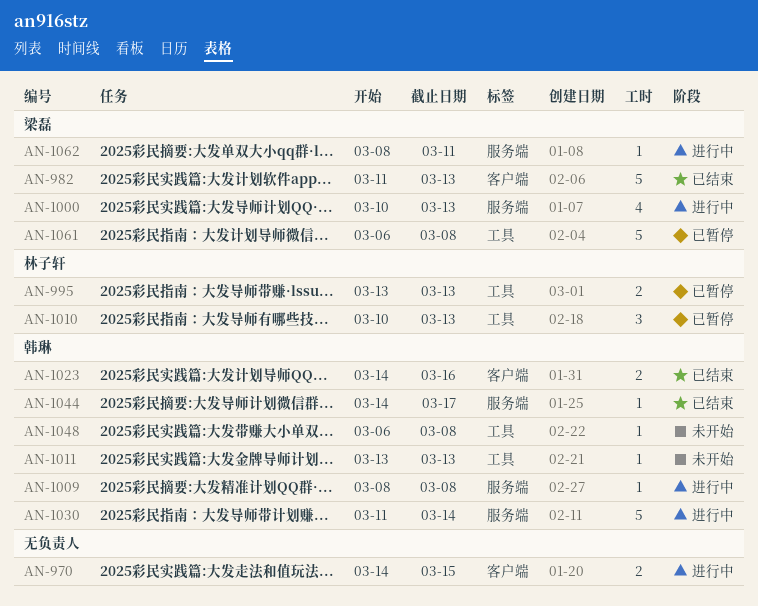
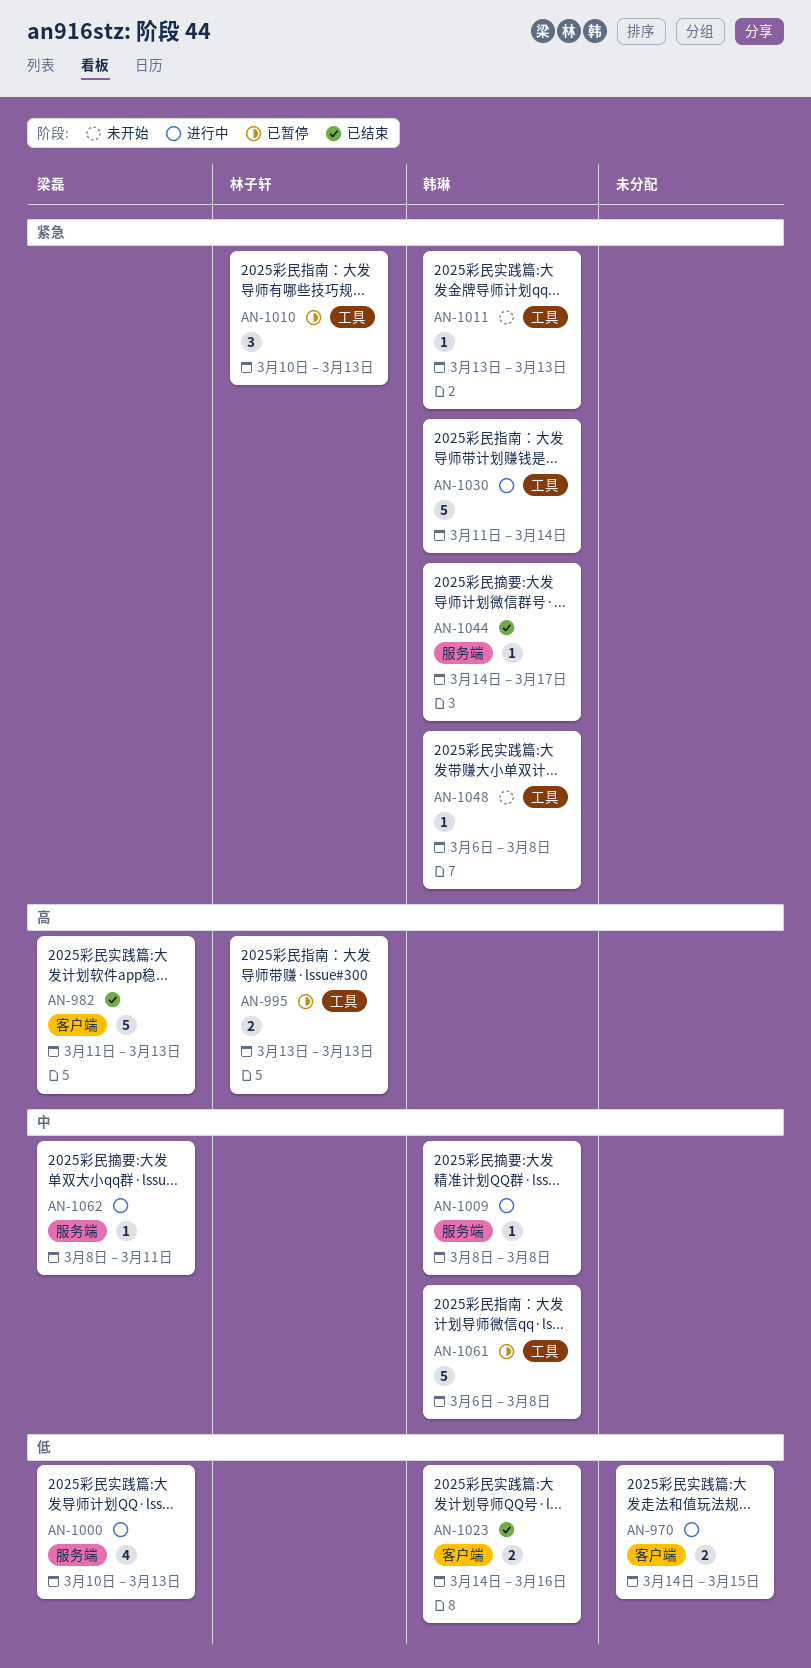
AN-1030, label: 服务端 -> 工具
AN-1061, owner: 梁磊 -> 韩琳

